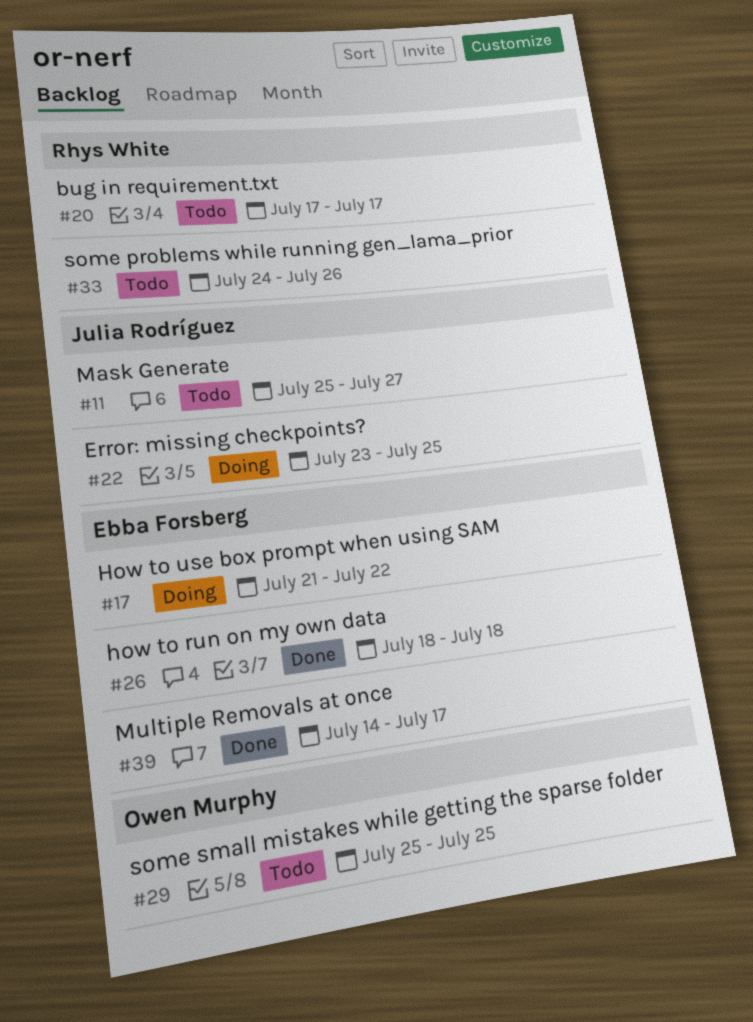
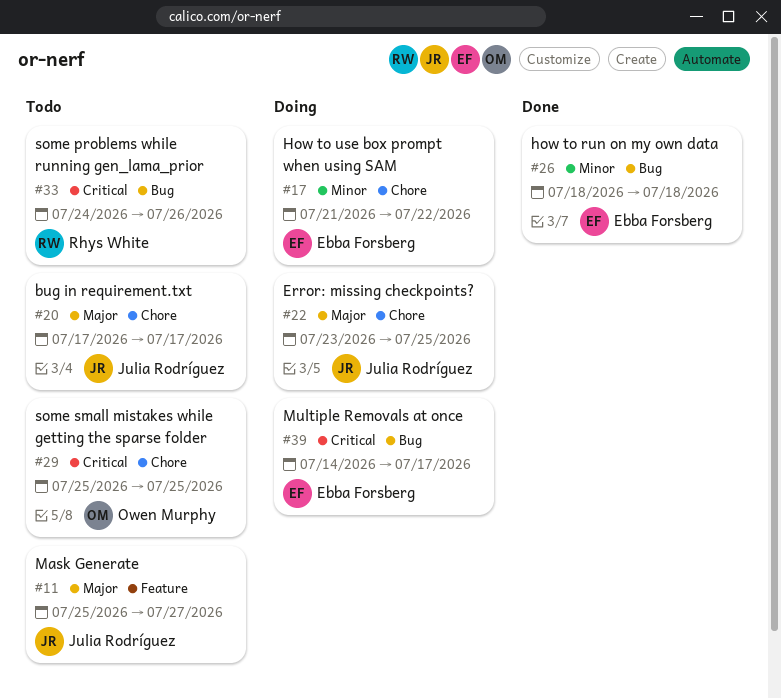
#20, owner: Rhys White -> Julia Rodríguez
#39, status: Done -> Doing

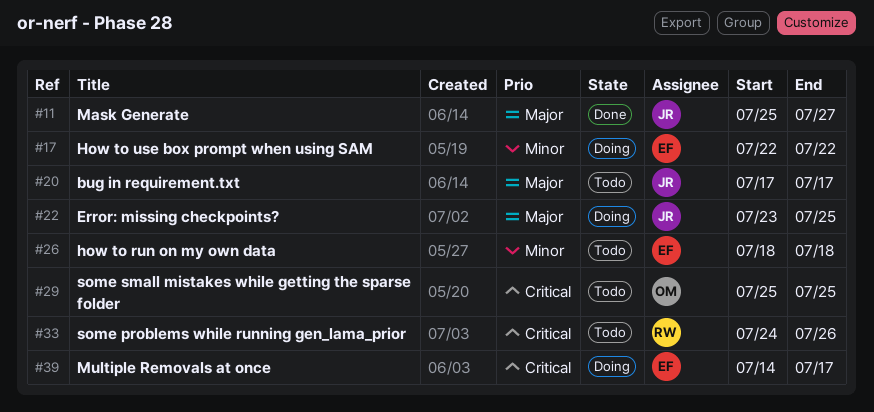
#11, status: Todo -> Done
#17, start: Jul 21 -> Jul 22
#26, status: Done -> Todo

